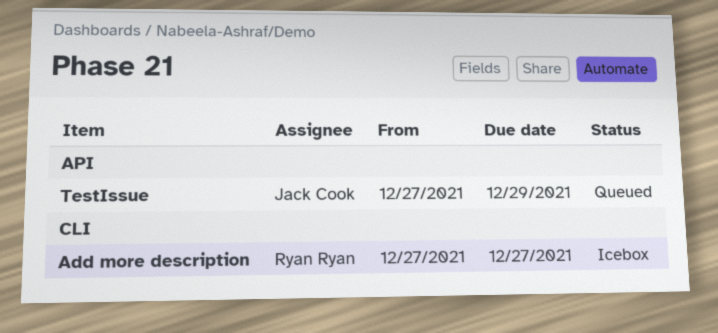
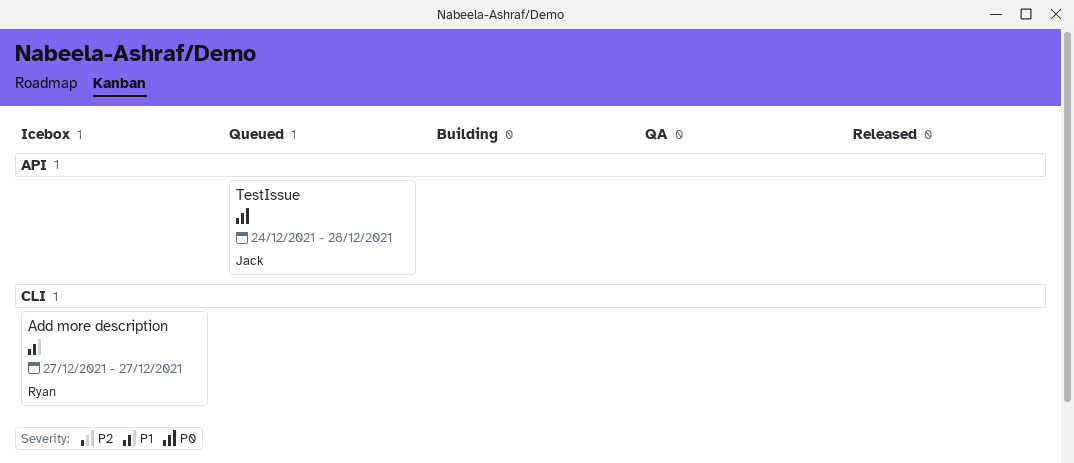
TestIssue, start: Dec 27 -> Dec 24
TestIssue, due: Dec 29 -> Dec 28

